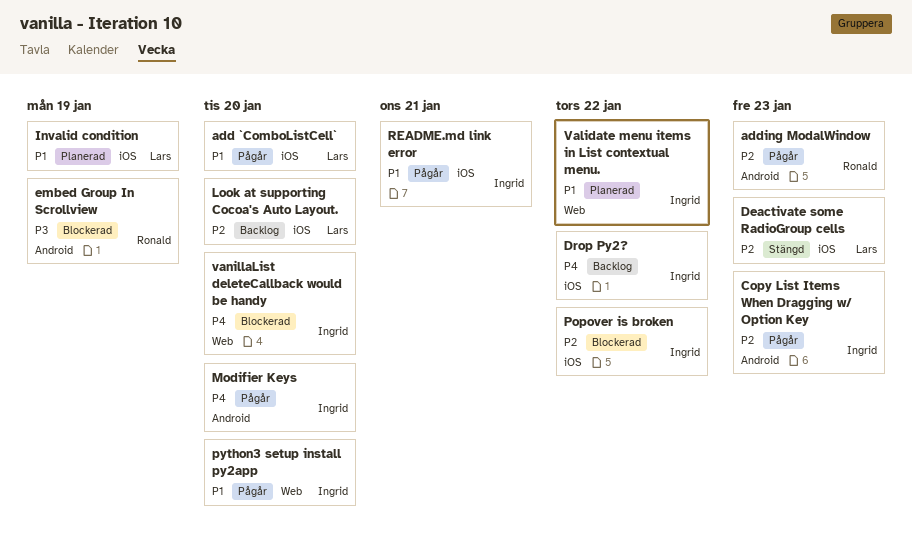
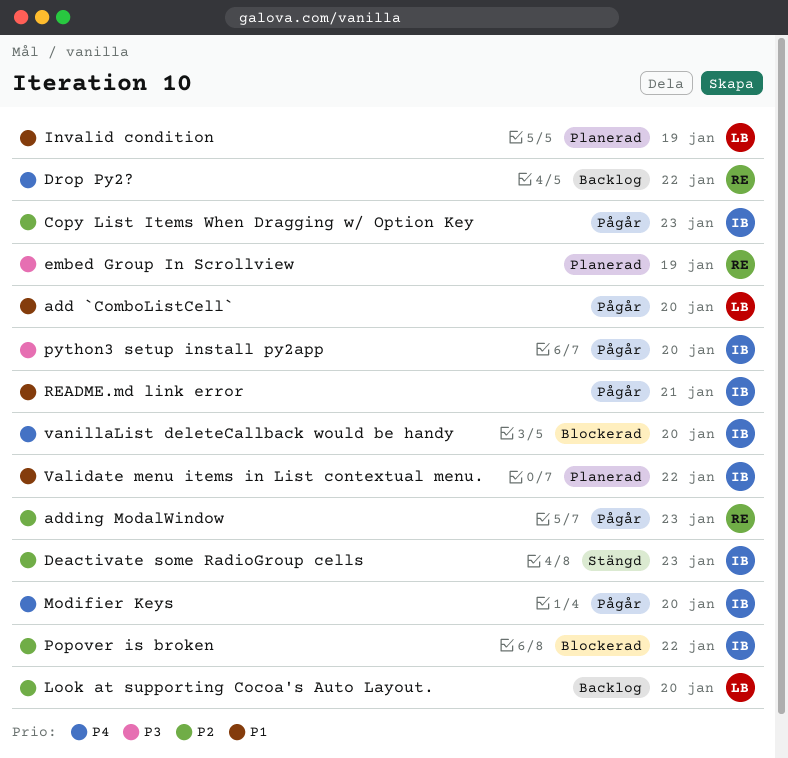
Deactivate some RadioGroup cells, owner: Lars -> Ingrid
Drop Py2?, owner: Ingrid -> Ronald
embed Group In Scrollview, status: Blockerad -> Planerad
python3 setup install py2app, priority: P1 -> P3

